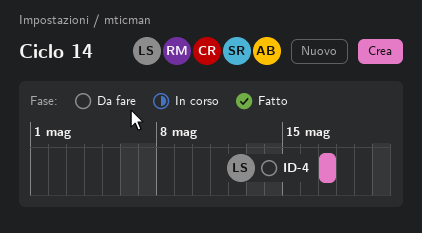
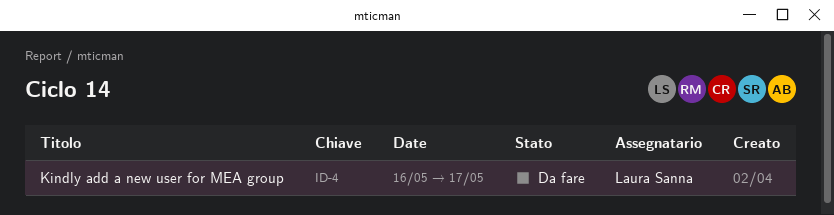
ID-4, start: May 17 -> May 16

